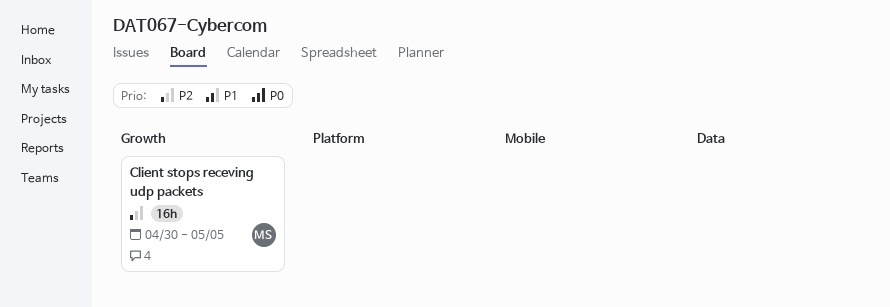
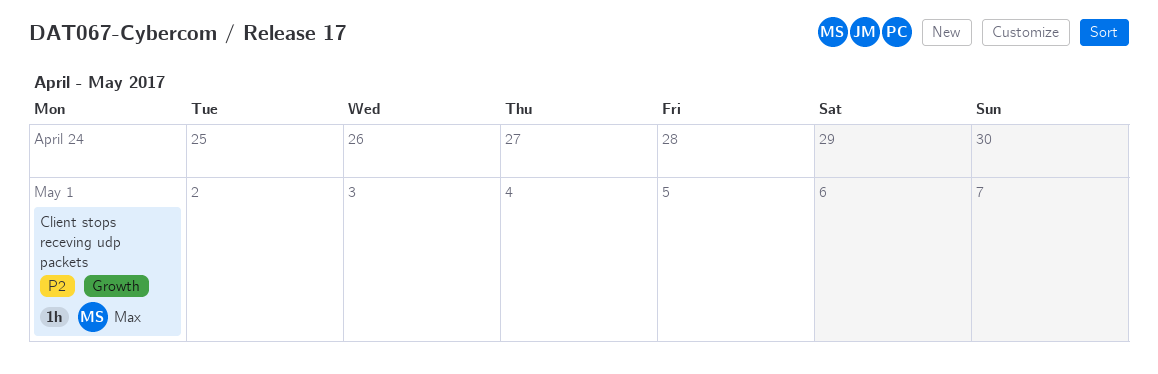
Client stops receving udp packets, estimate: 16h -> 1h
Client stops receving udp packets, due: May 5 -> May 1

